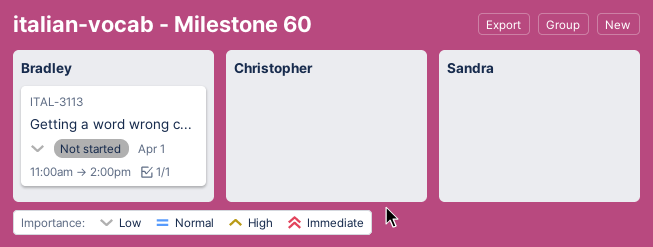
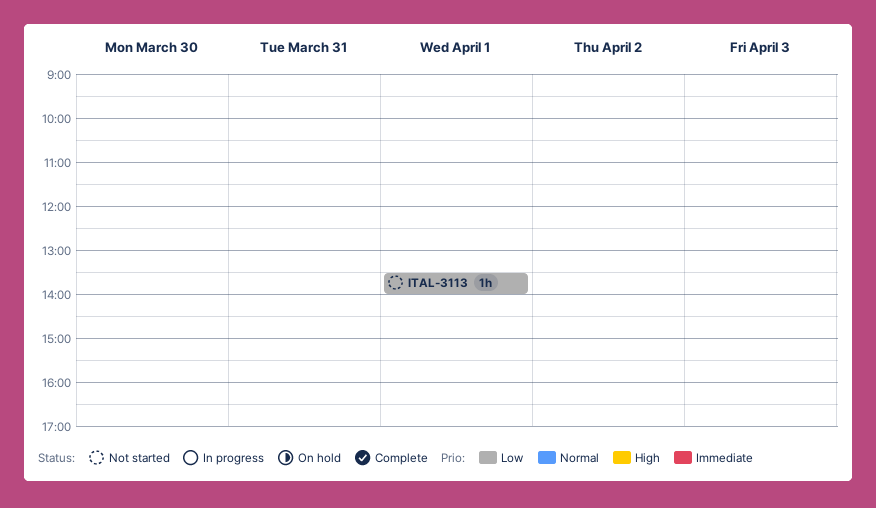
ITAL-3113, begins: 11:00 -> 13:30

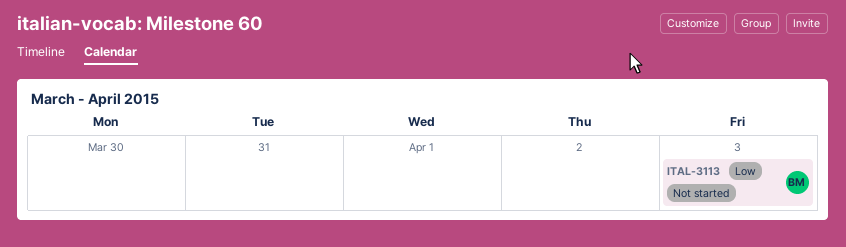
ITAL-3113, day: Apr 1 -> Apr 3

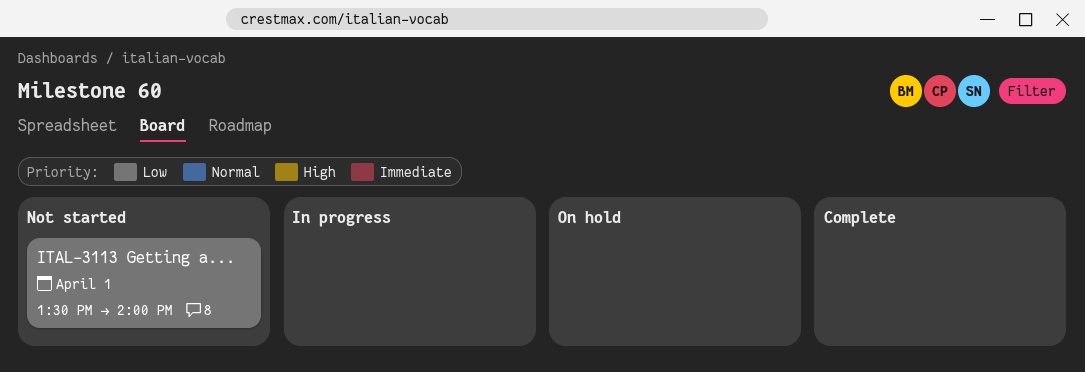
ITAL-3113, day: Apr 3 -> Apr 1

